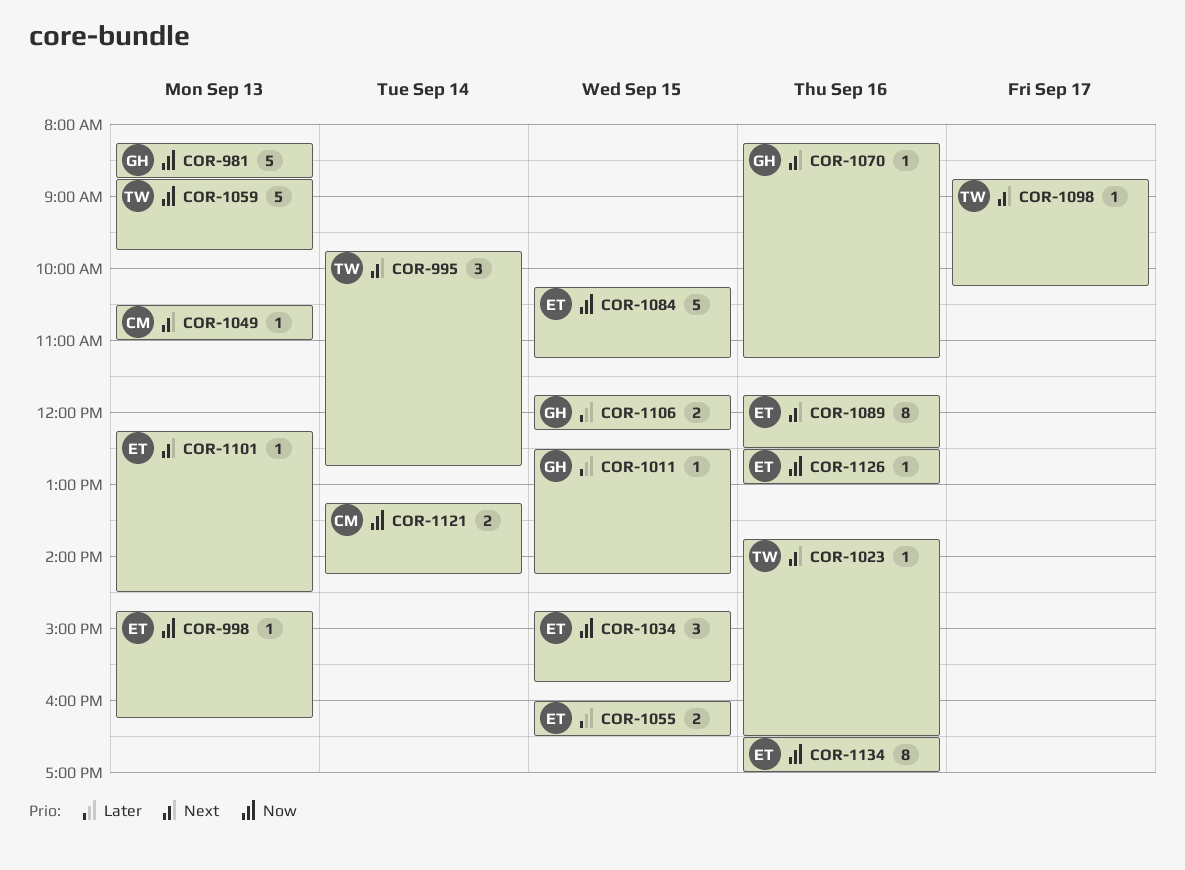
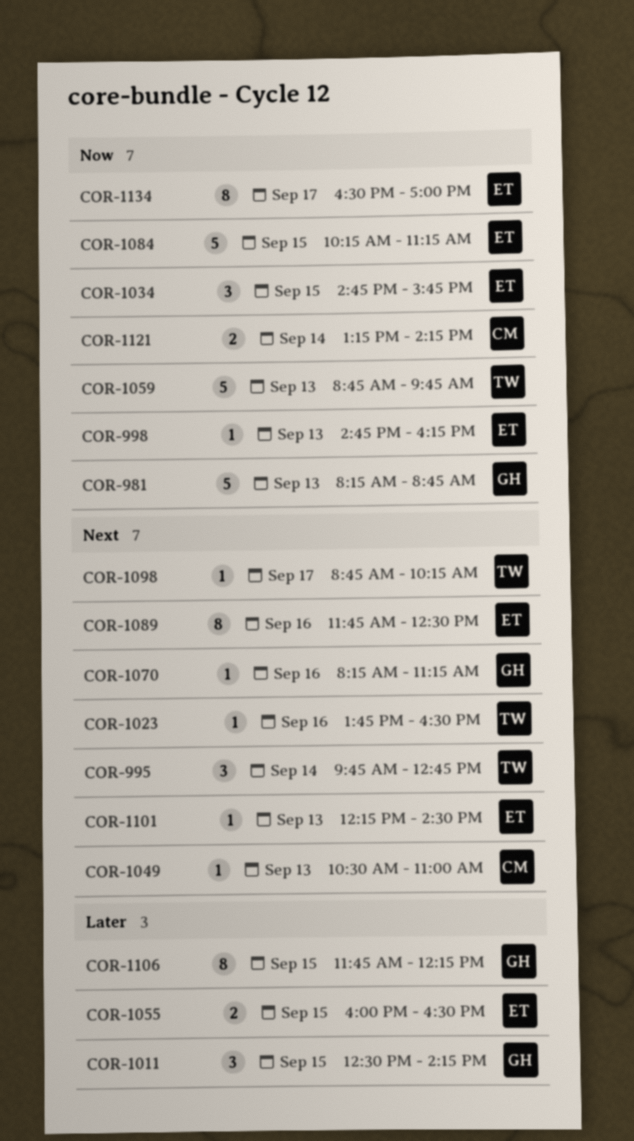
COR-1011, estimate: 1 -> 3
COR-1106, estimate: 2 -> 8
COR-1126: present -> none
COR-1134, day: Sep 16 -> Sep 17

